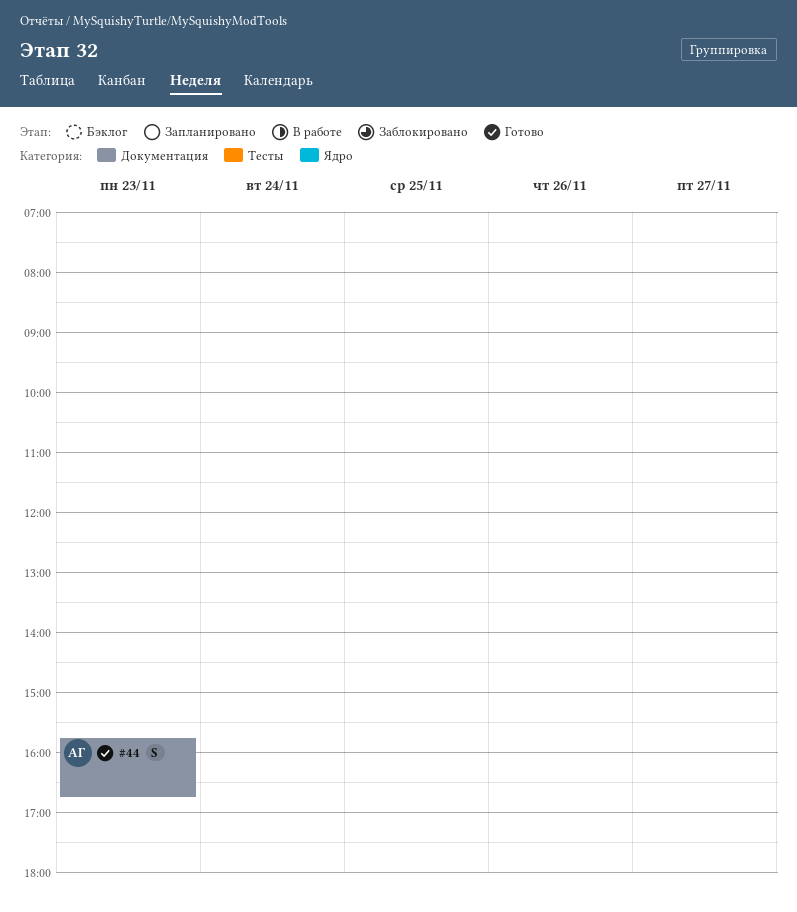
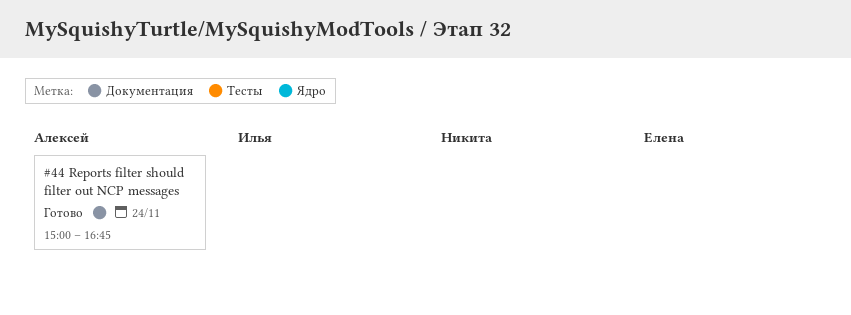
#44, day: Nov 23 -> Nov 24
#44, begins: 15:45 -> 15:00

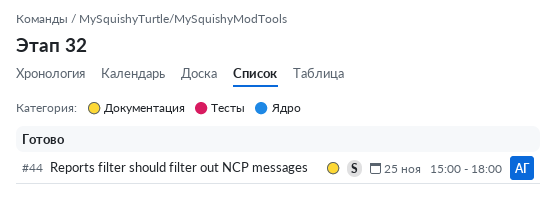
#44, day: Nov 24 -> Nov 25
#44, ends: 16:45 -> 18:00

